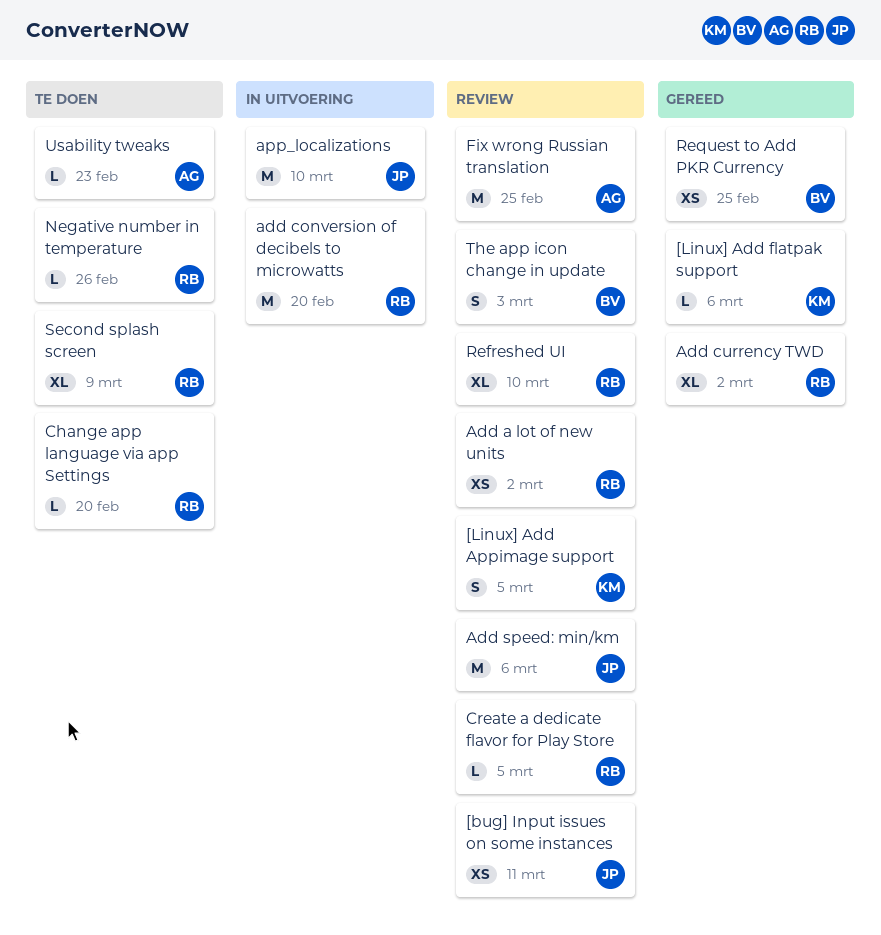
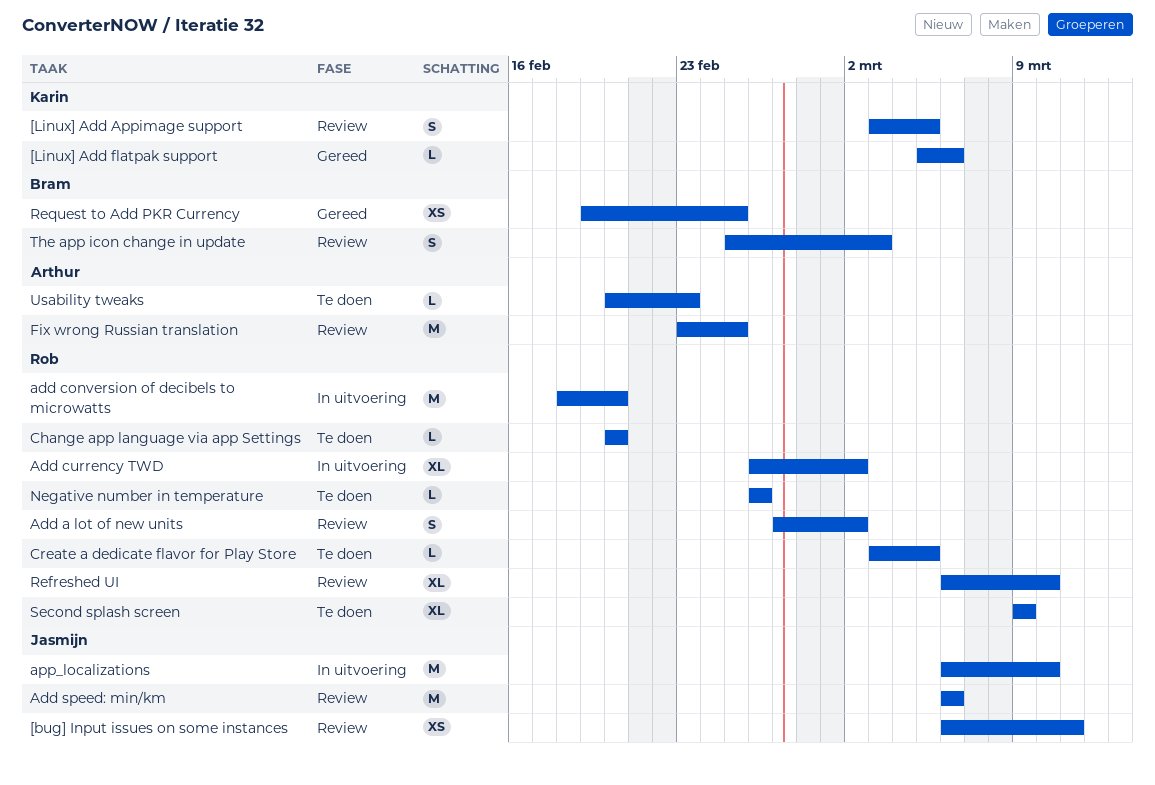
Add a lot of new units, estimate: XS -> S
Add currency TWD, status: Gereed -> In uitvoering
Create a dedicate flavor for Play Store, status: Review -> Te doen

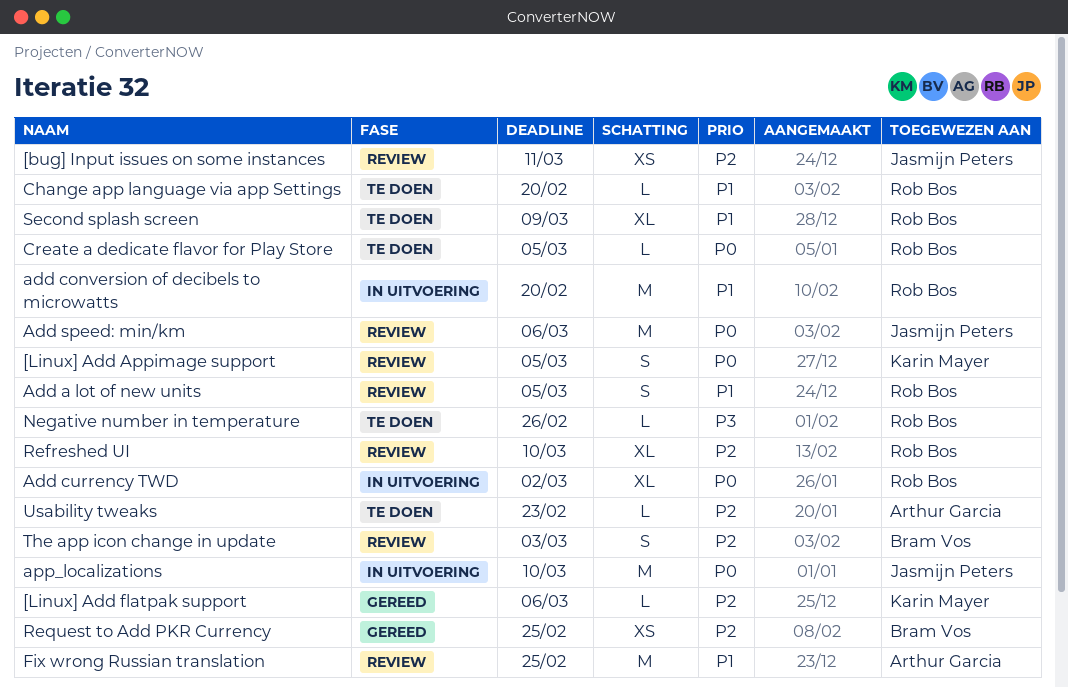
Add a lot of new units, due: Mar 2 -> Mar 5

